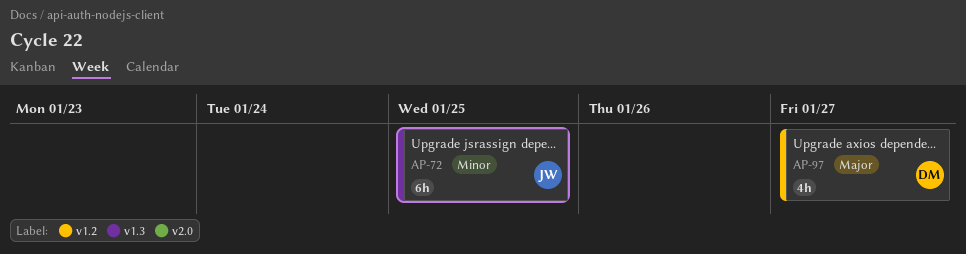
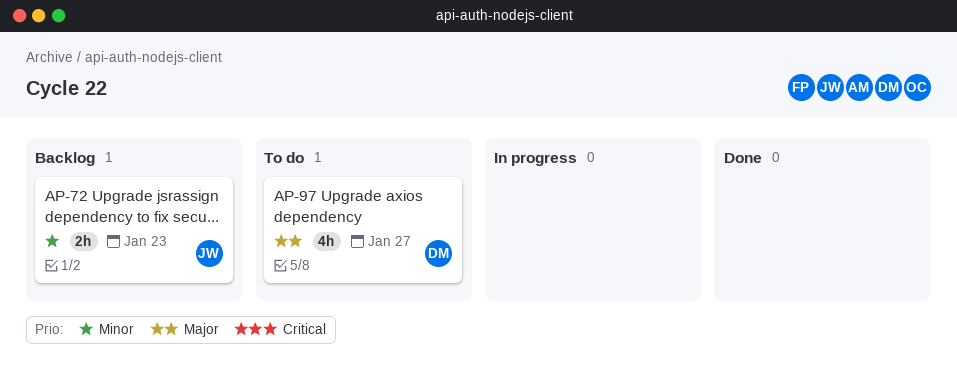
AP-72, estimate: 6h -> 2h
AP-72, due: Jan 25 -> Jan 23

